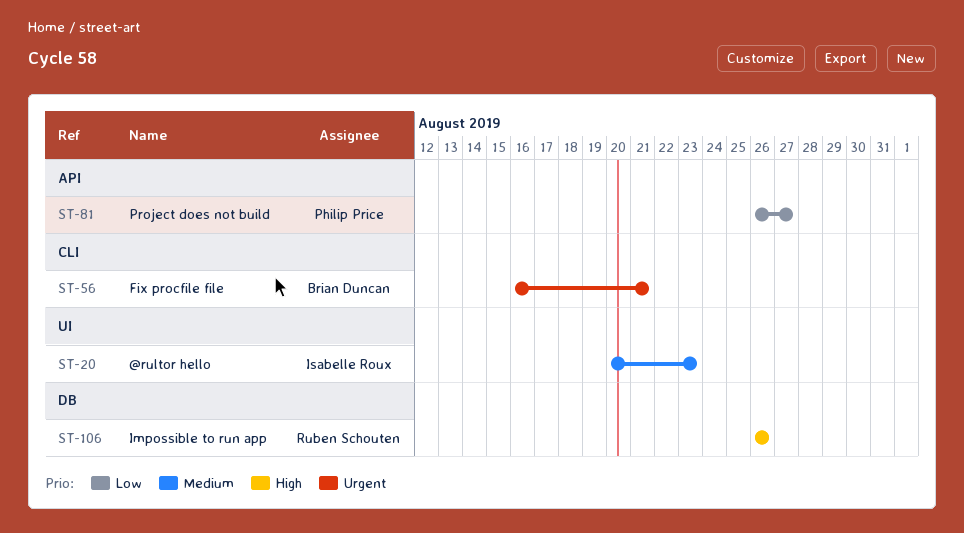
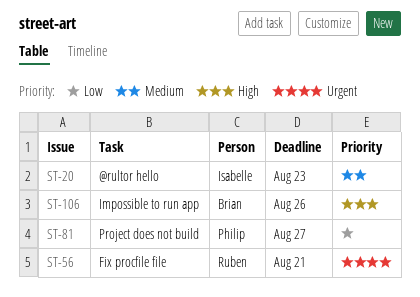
ST-56, owner: Brian Duncan -> Ruben Schouten
ST-106, owner: Ruben Schouten -> Brian Duncan

